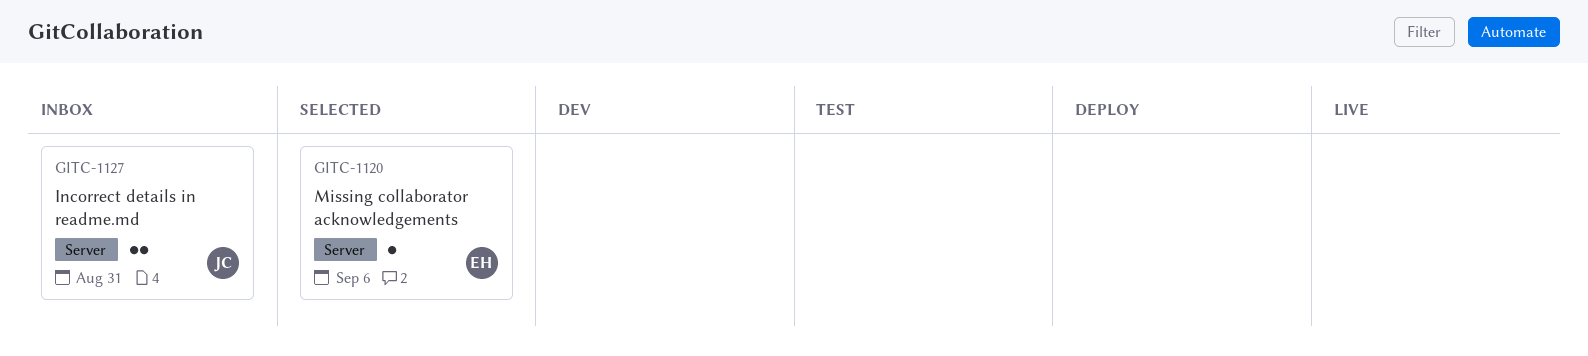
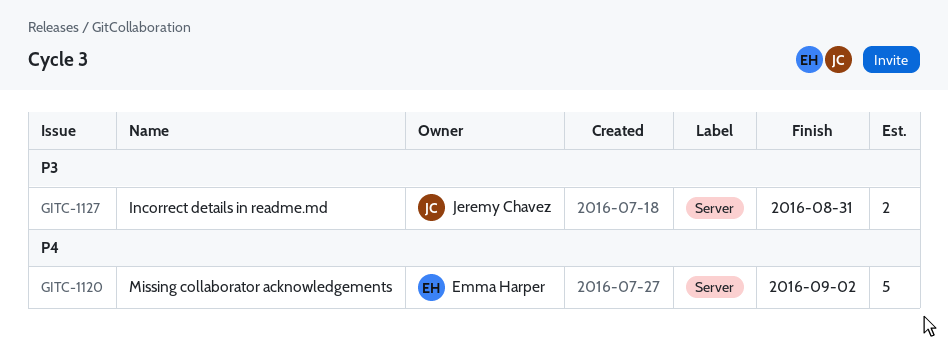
GITC-1120, estimate: 1 -> 5
GITC-1120, due: Sep 6 -> Sep 2

